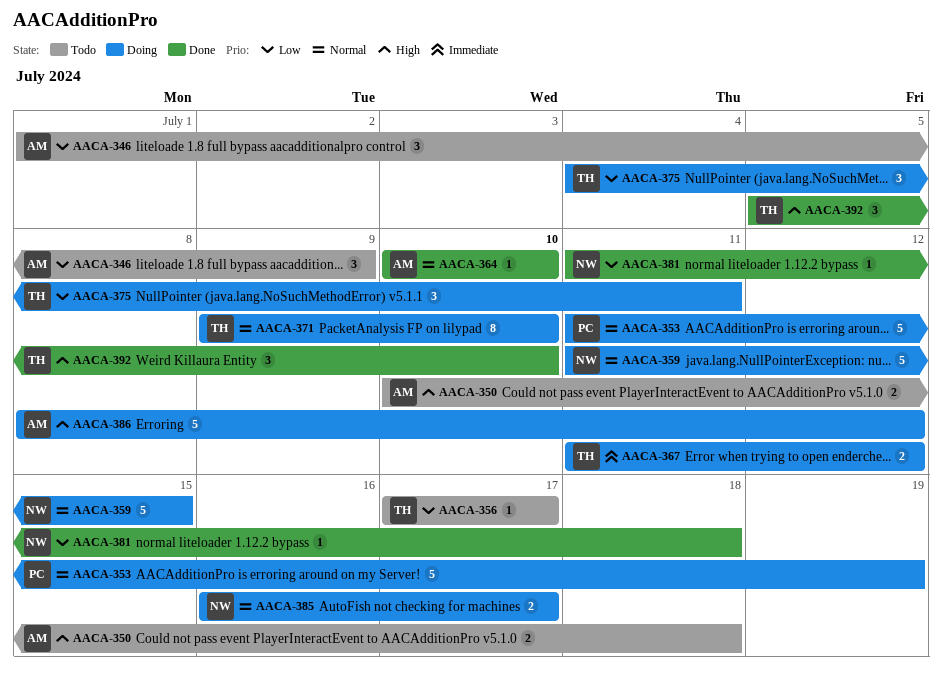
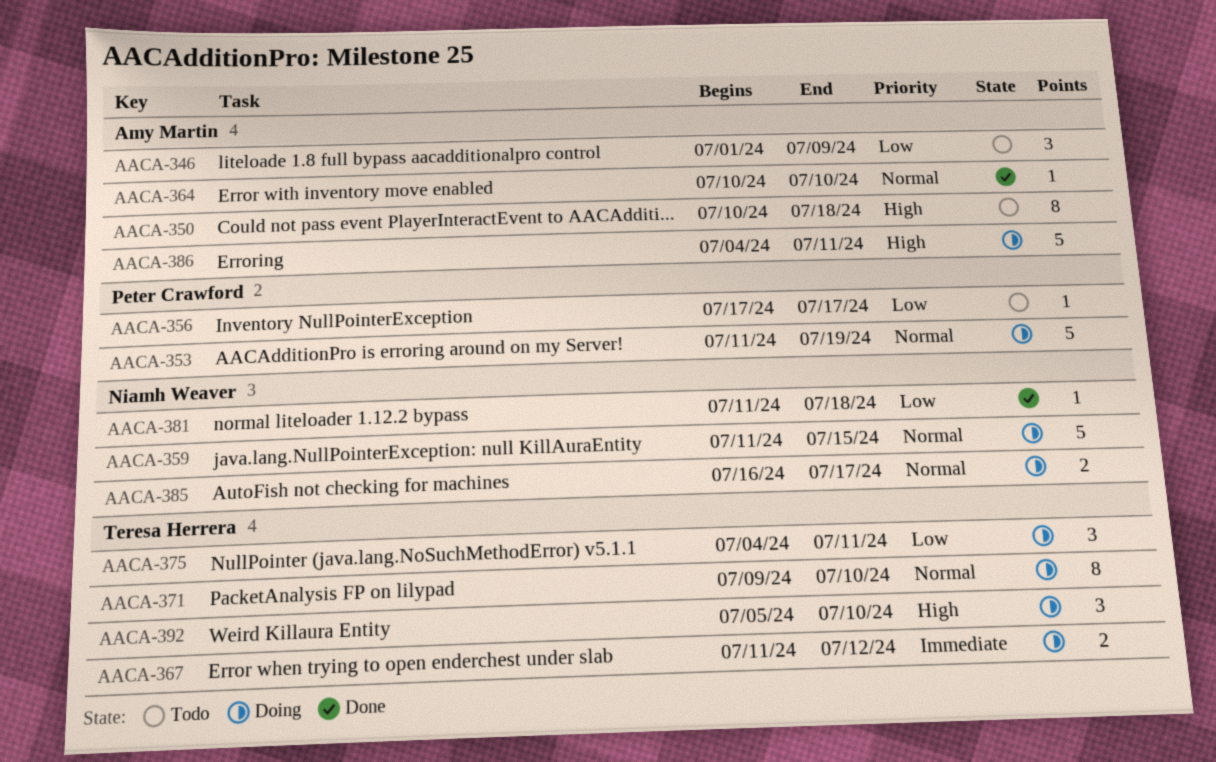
AACA-350, estimate: 2 -> 8
AACA-356, owner: Teresa Herrera -> Peter Crawford
AACA-386, start: Jul 8 -> Jul 4
AACA-386, due: Jul 12 -> Jul 11
AACA-392, status: Done -> Doing

